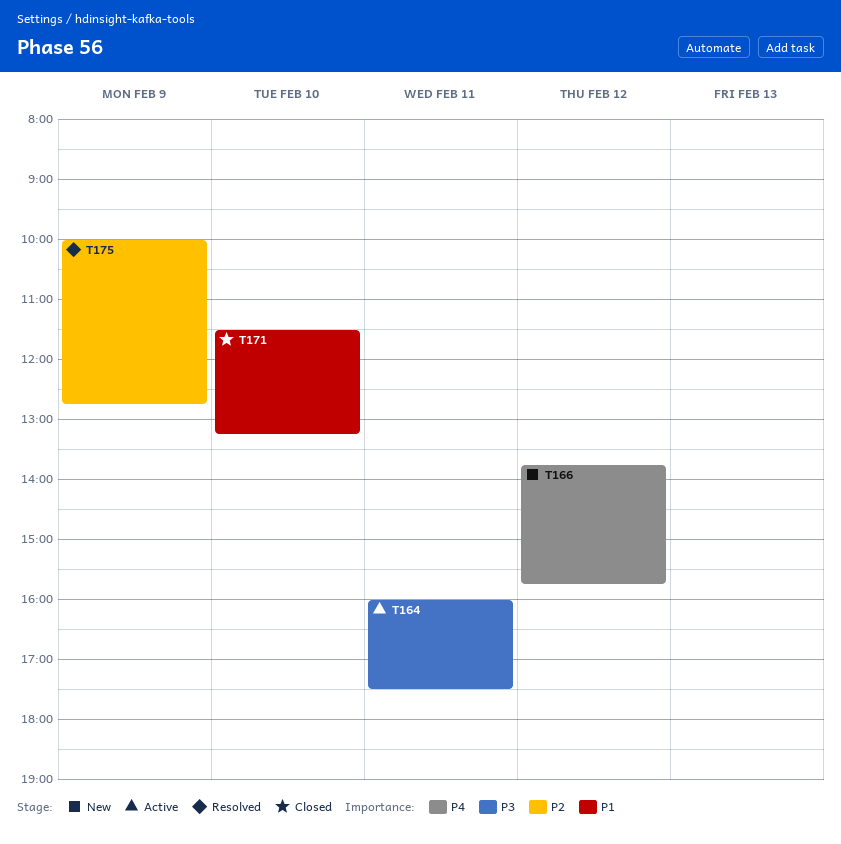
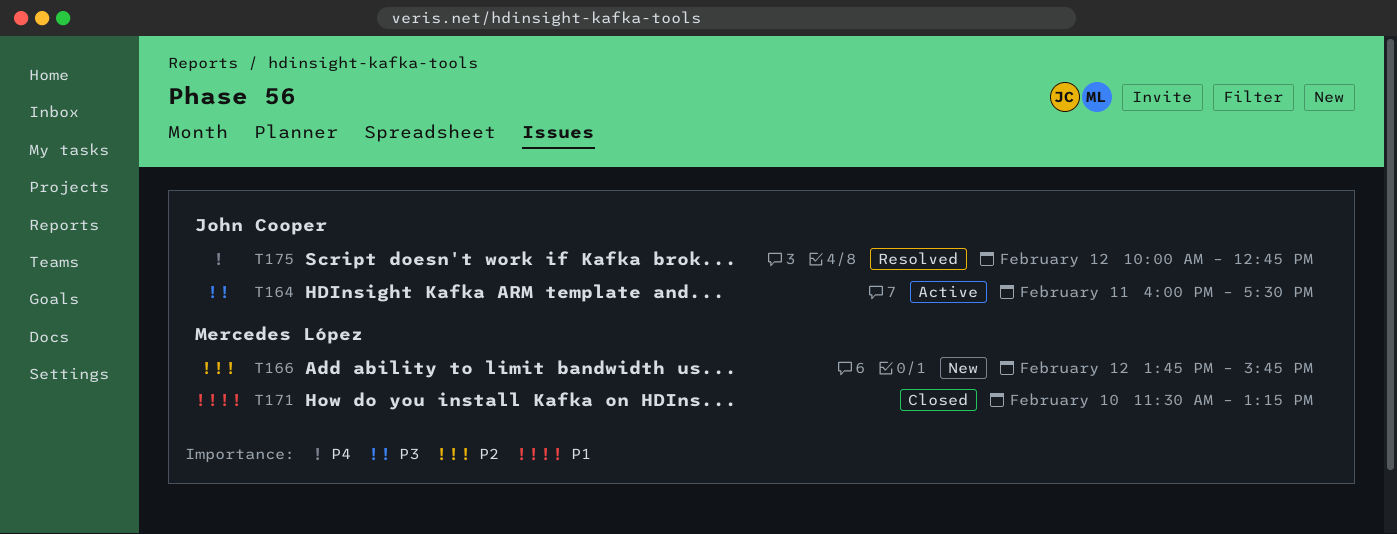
T166, priority: P4 -> P2
T175, priority: P2 -> P4
T175, day: Feb 9 -> Feb 12

